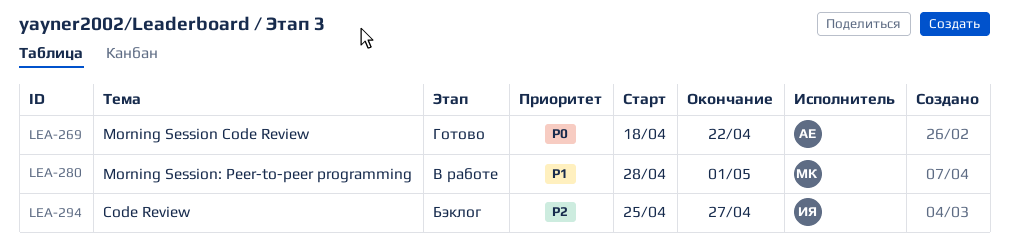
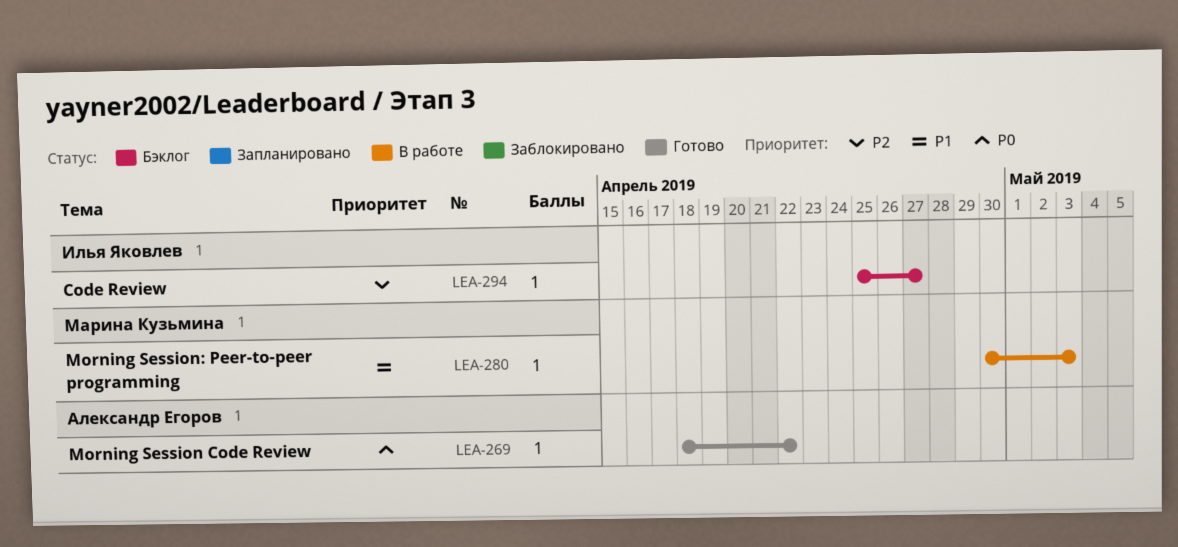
LEA-280, start: Apr 28 -> Apr 30
LEA-280, due: May 1 -> May 3

